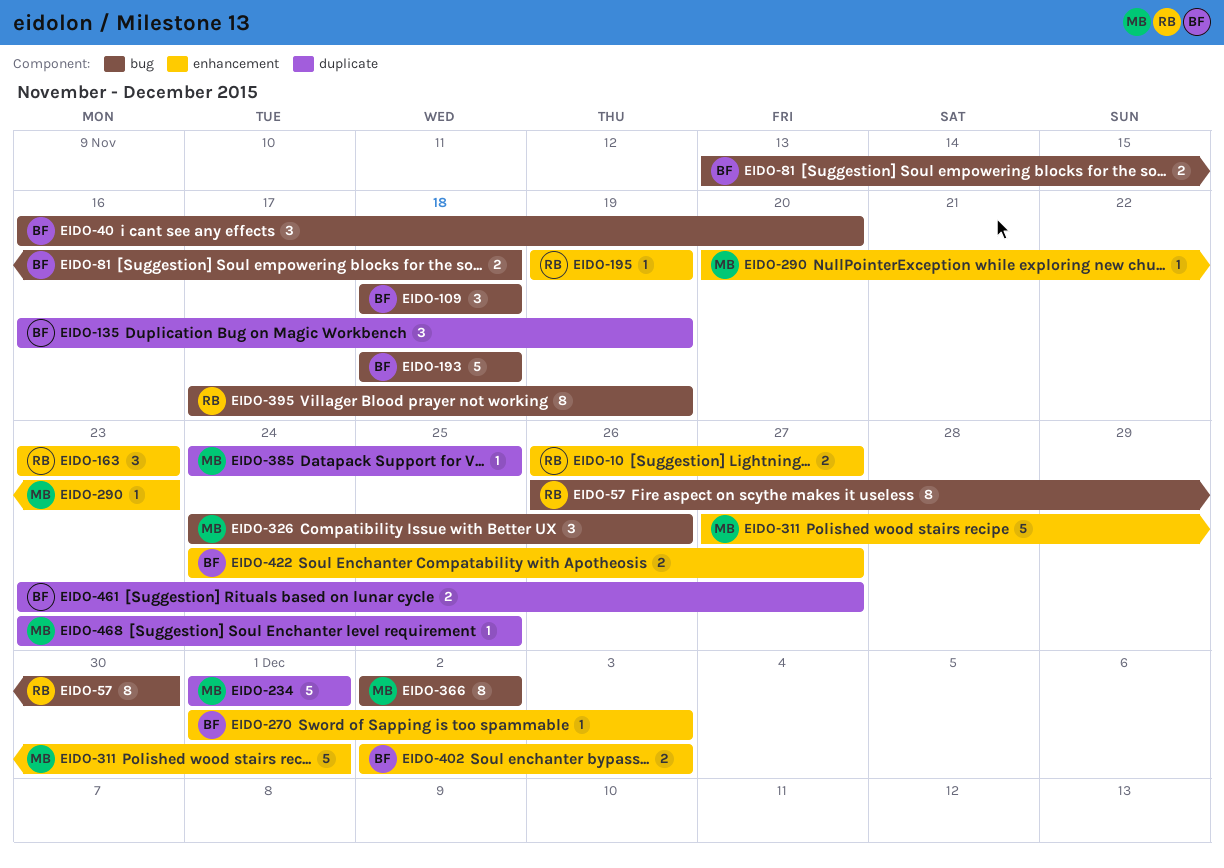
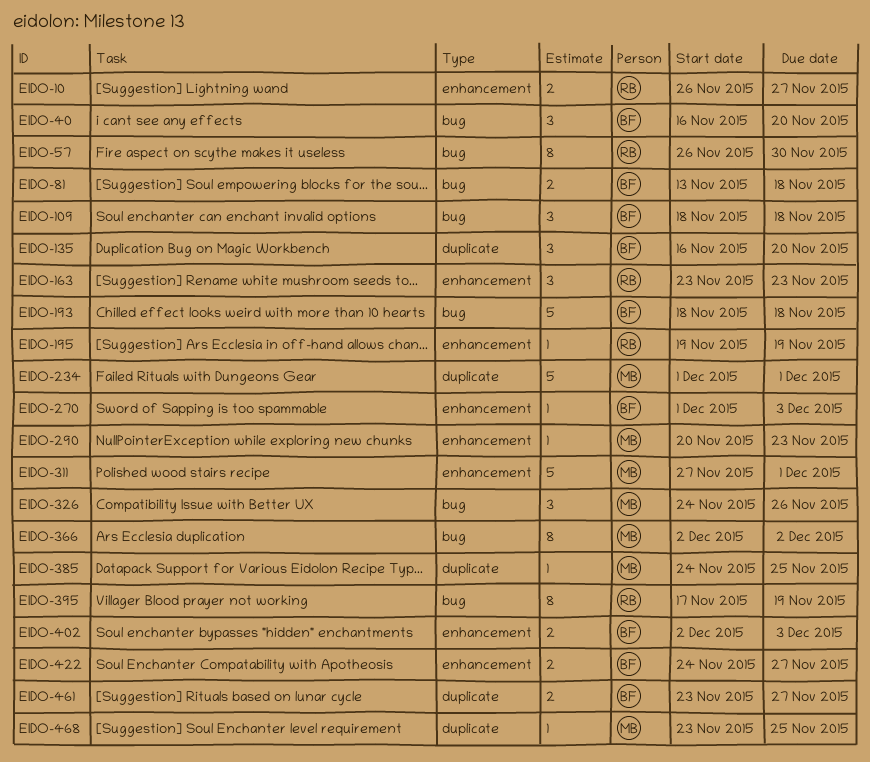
EIDO-135, due: Nov 19 -> Nov 20

